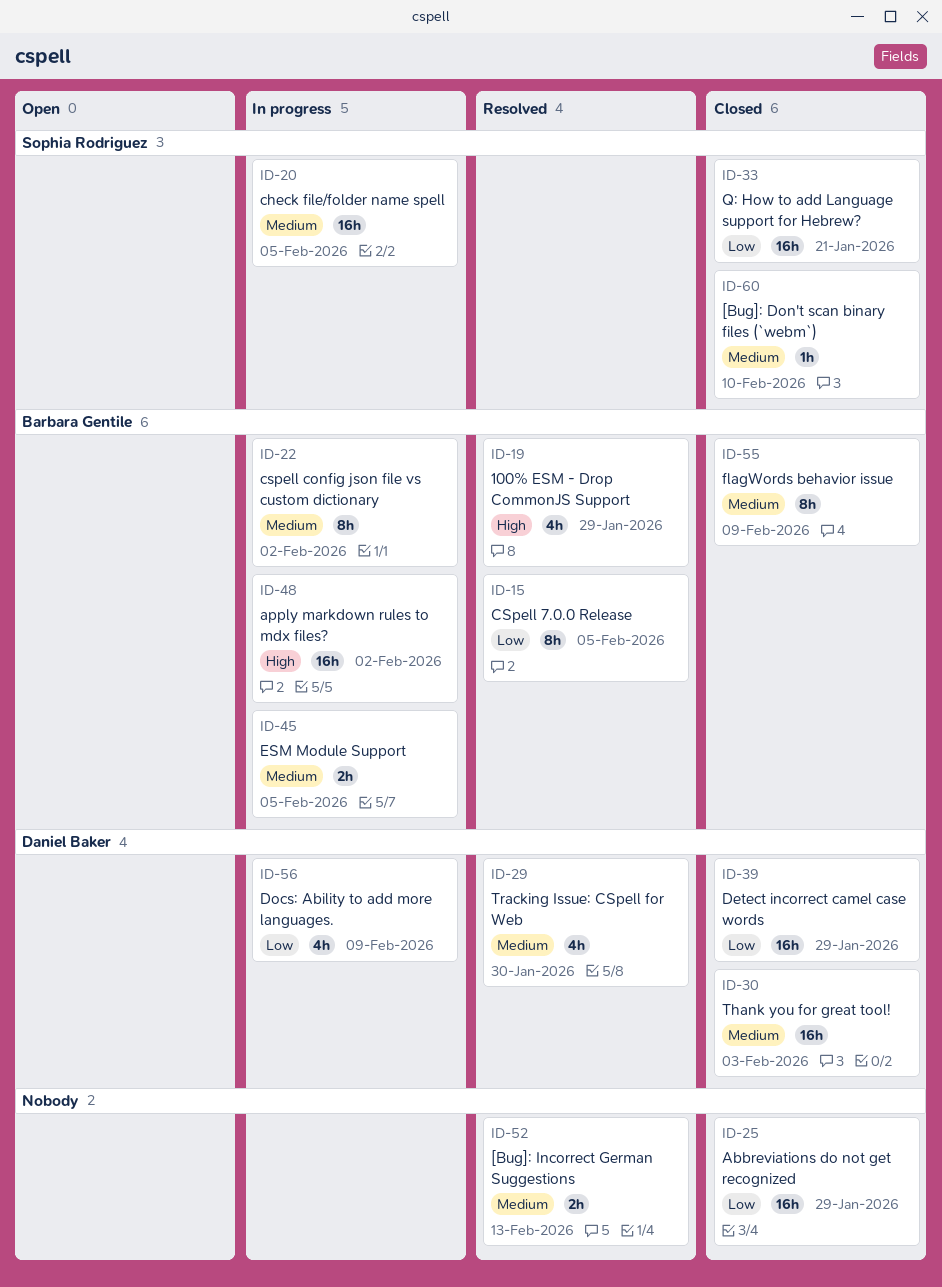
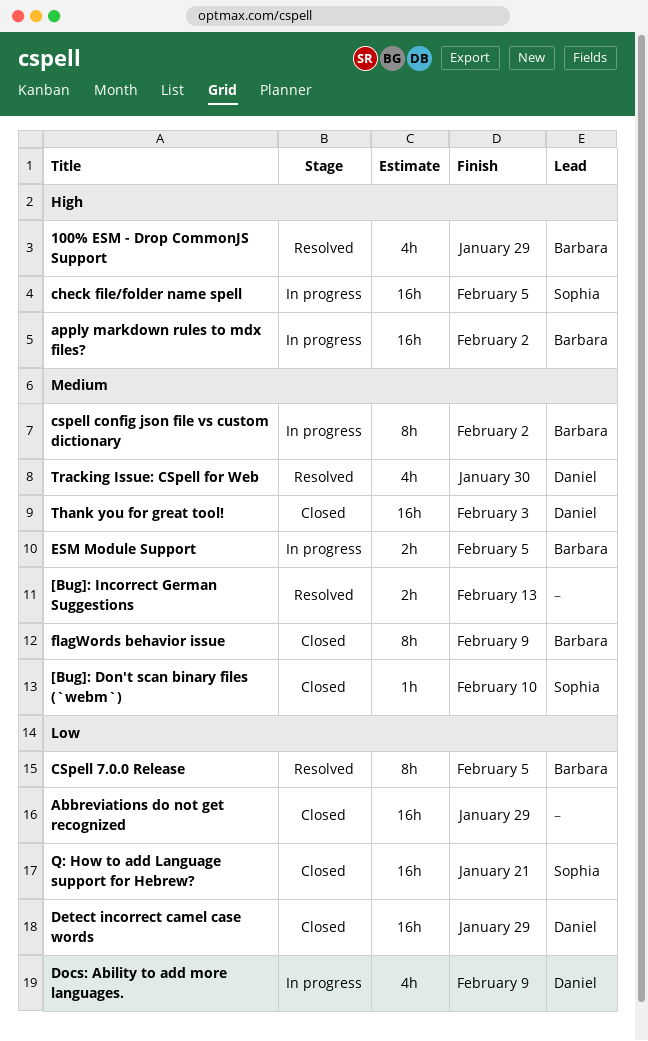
check file/folder name spell, priority: Medium -> High

